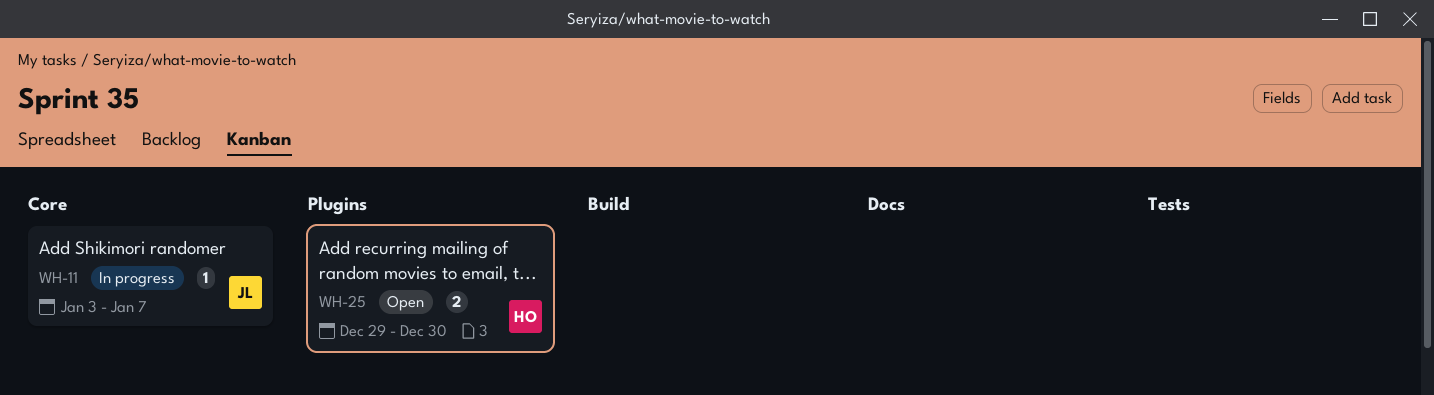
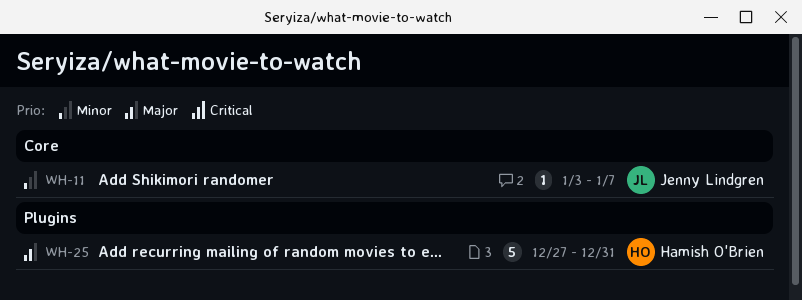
WH-25, estimate: 2 -> 5
WH-25, start: Dec 29 -> Dec 27
WH-25, due: Dec 30 -> Dec 31

